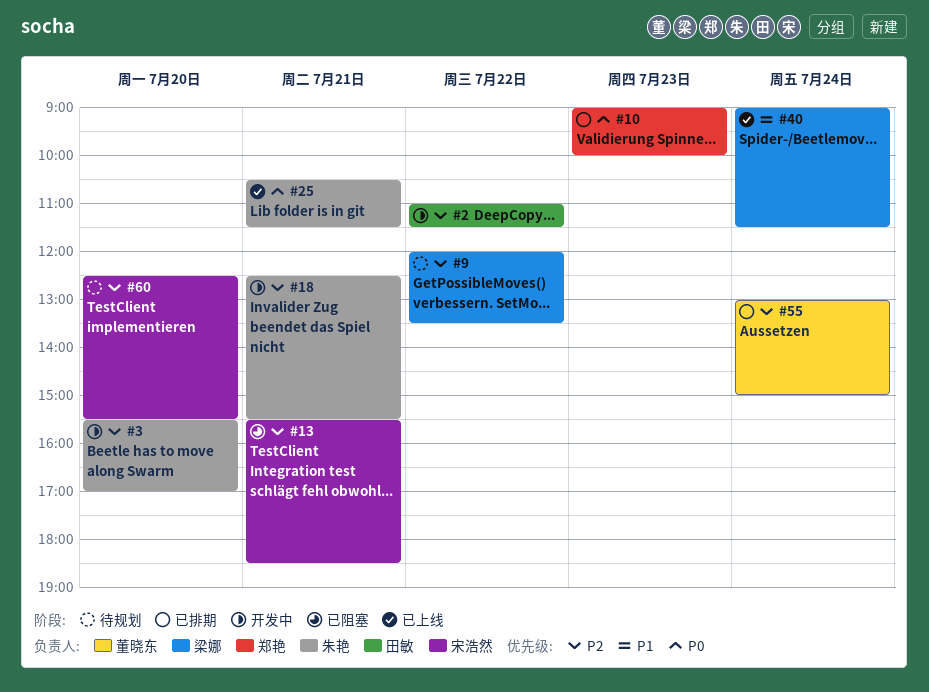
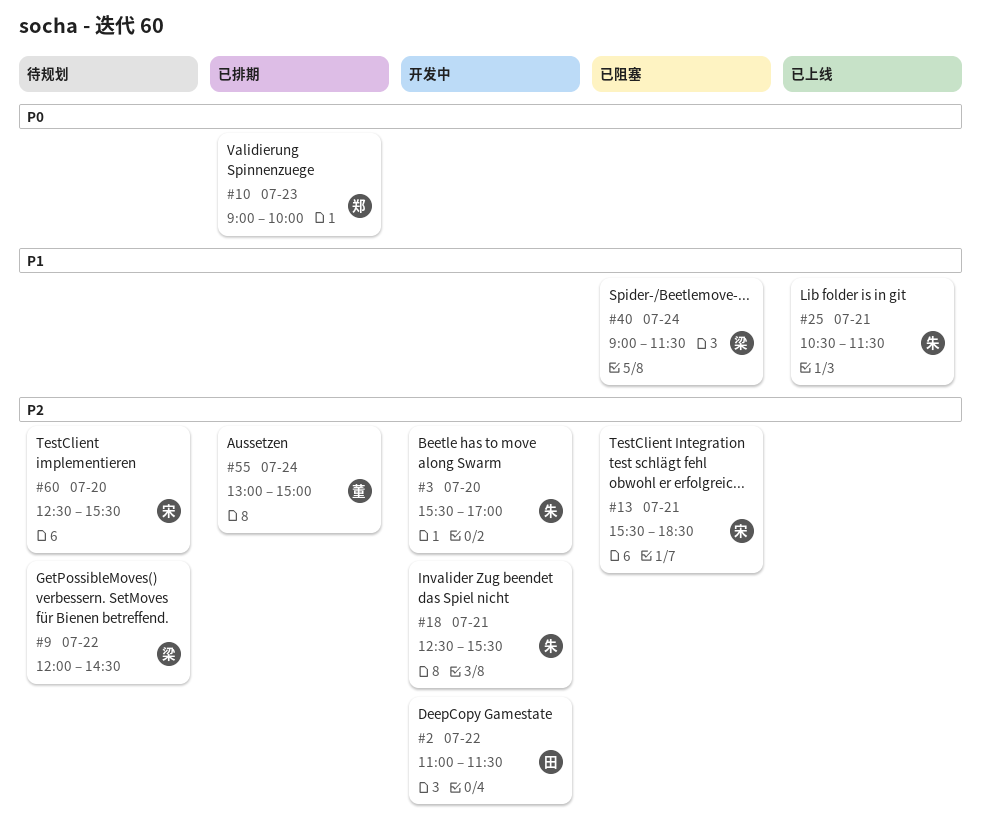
#9, ends: 13:30 -> 14:30
#25, priority: P0 -> P1
#40, status: 已上线 -> 已阻塞

